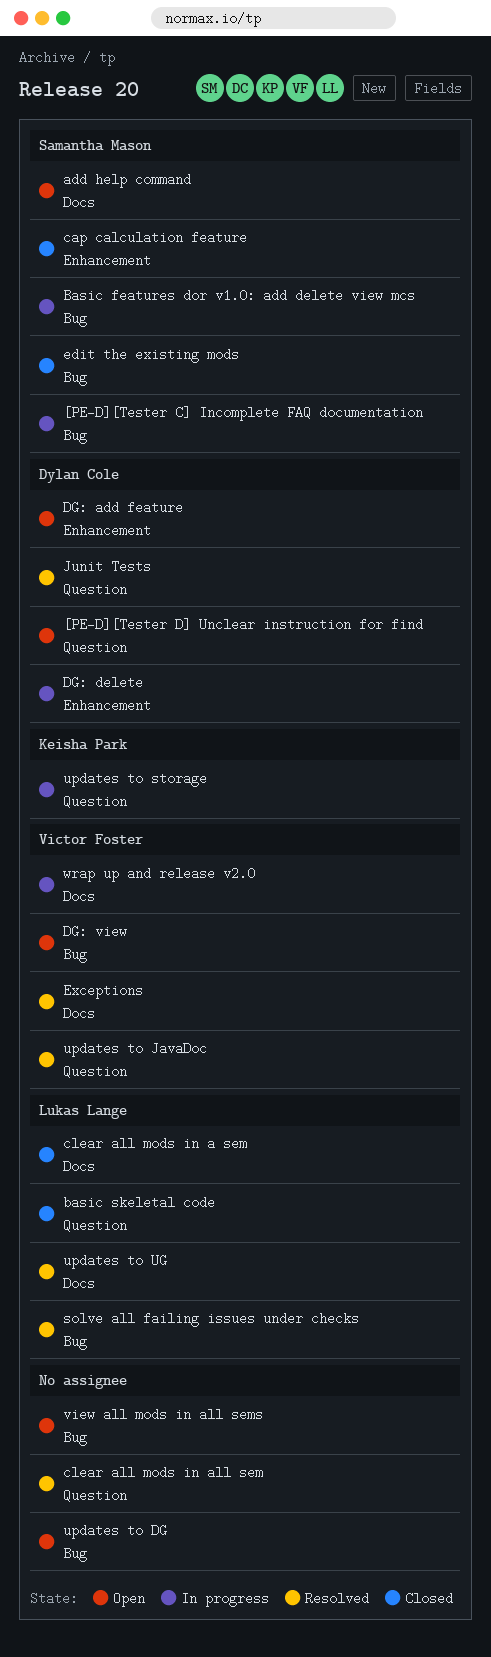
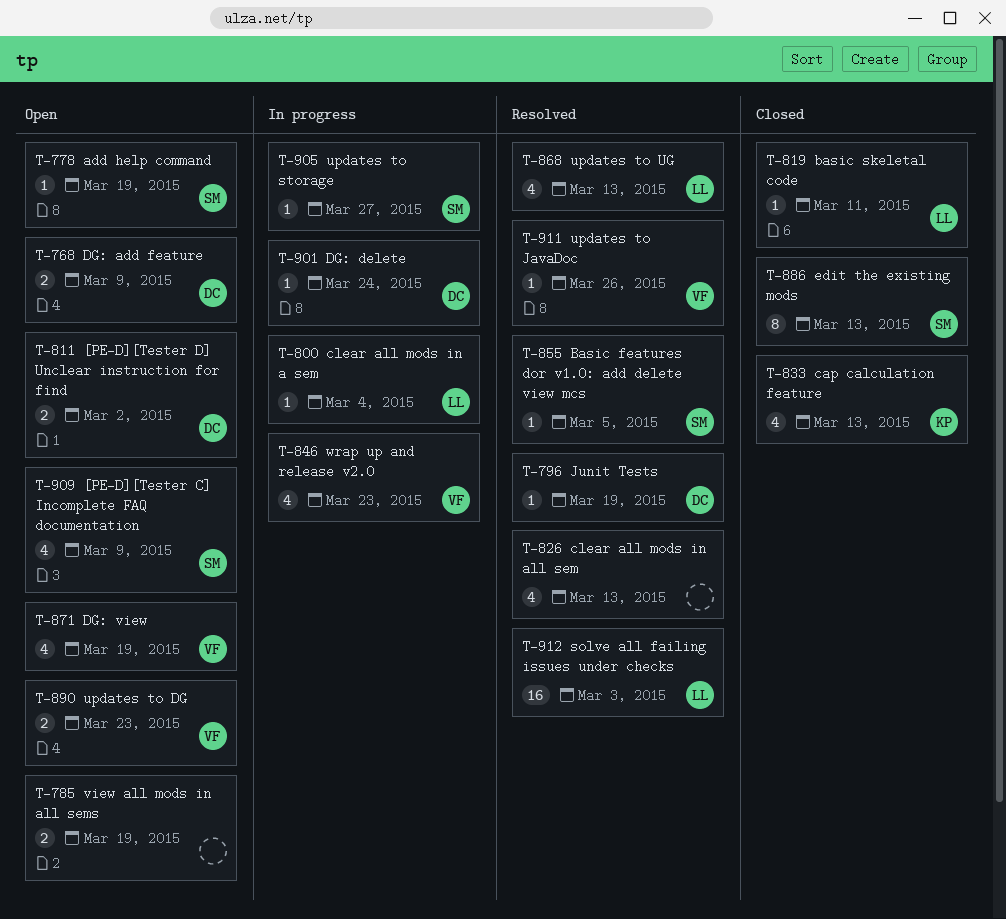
[PE-D][Tester C] Incomplete FAQ documentation, status: In progress -> Open
Basic features dor v1.0: add delete view mcs, status: In progress -> Resolved
cap calculation feature, owner: Samantha Mason -> Keisha Park
clear all mods in a sem, status: Closed -> In progress
Exceptions: present -> none
updates to DG, owner: none -> Victor Foster
updates to storage, owner: Keisha Park -> Samantha Mason

